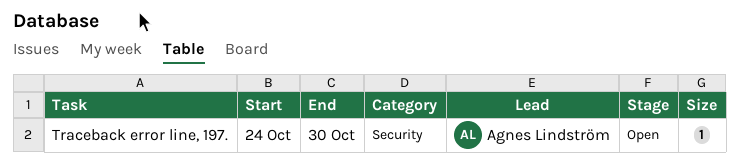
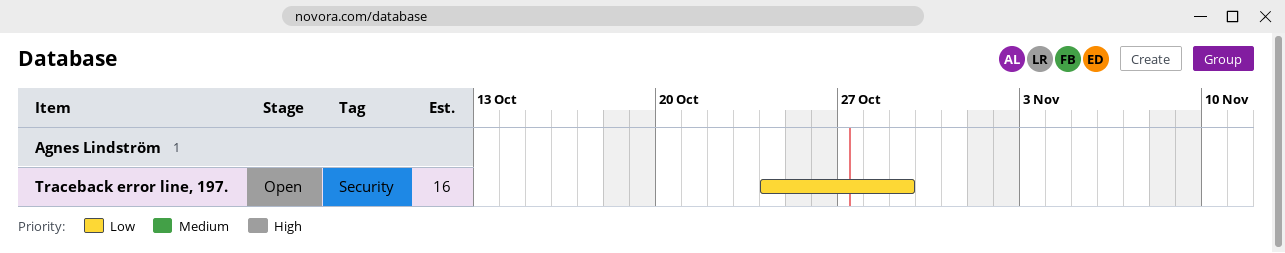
Traceback error line, 197., estimate: 1 -> 16
Traceback error line, 197., due: Oct 30 -> Oct 29

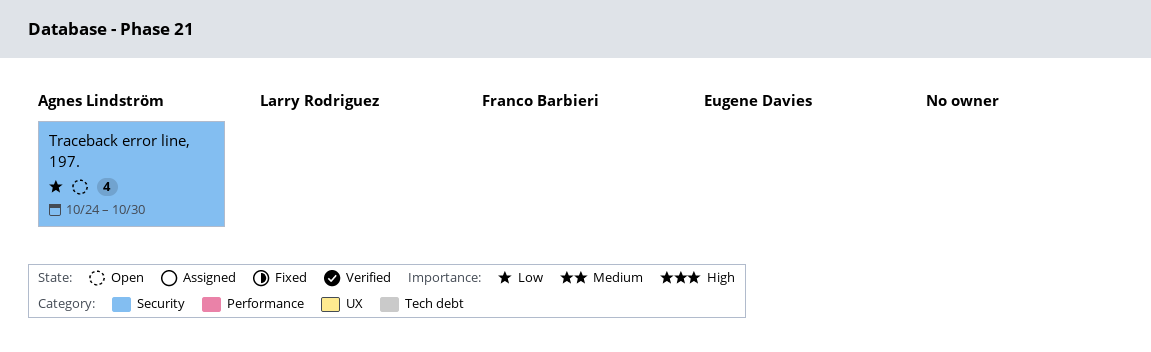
Traceback error line, 197., estimate: 16 -> 4
Traceback error line, 197., due: Oct 29 -> Oct 30

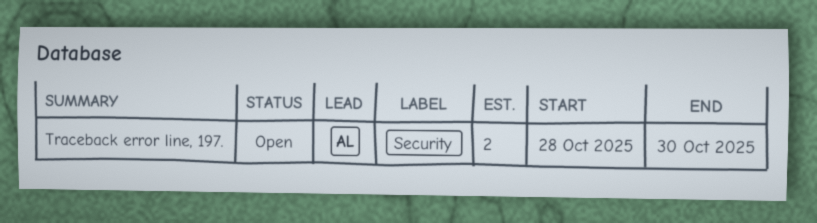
Traceback error line, 197., estimate: 4 -> 2
Traceback error line, 197., start: Oct 24 -> Oct 28

